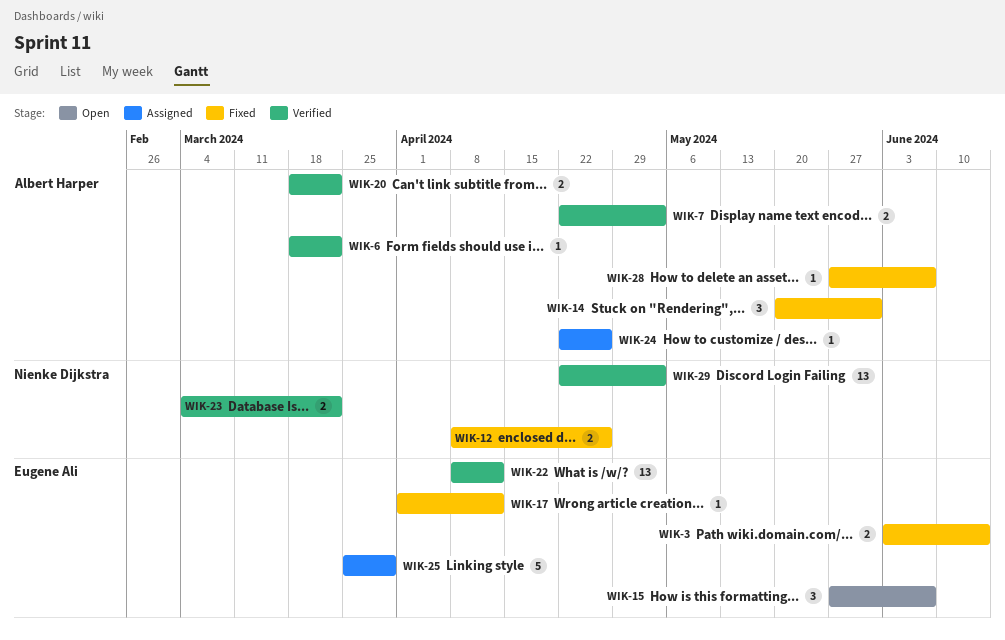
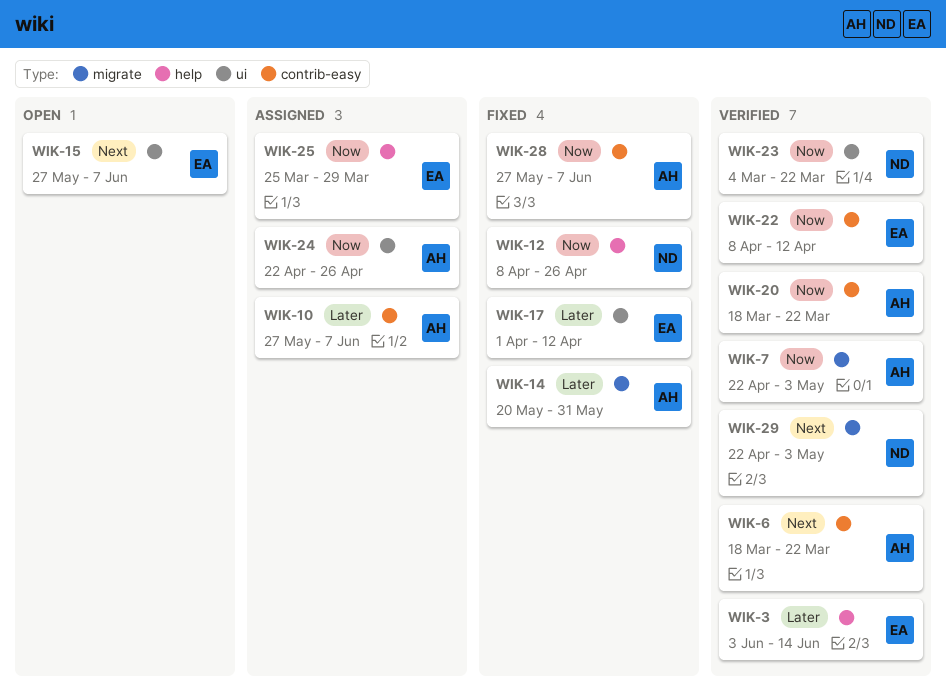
WIK-3, status: Fixed -> Verified
WIK-10: none -> present

